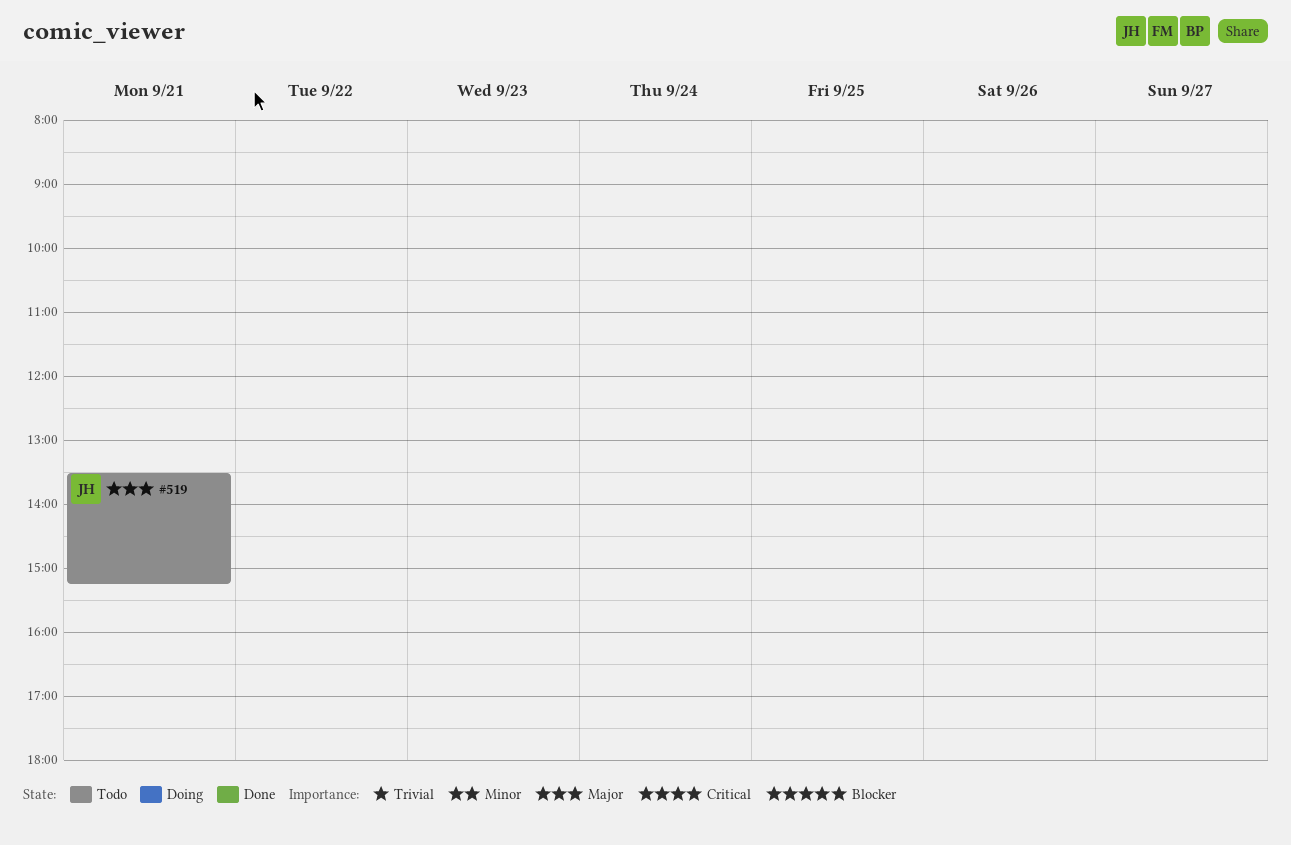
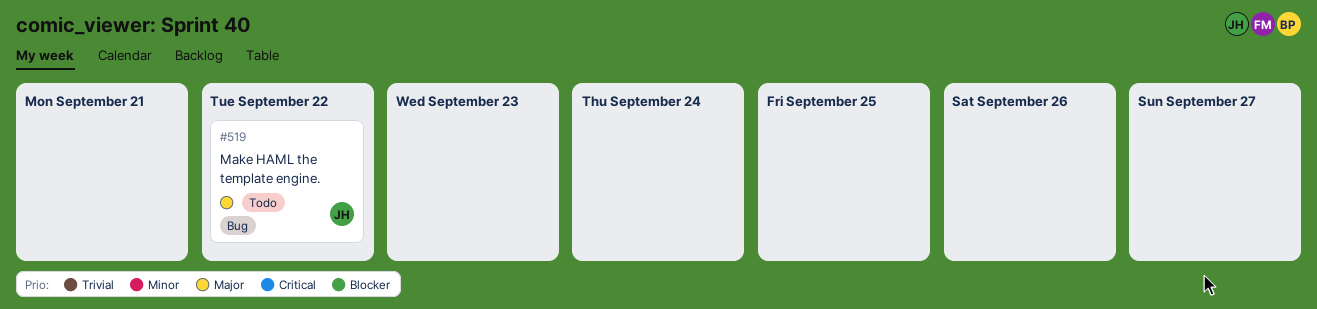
#519, day: Sep 21 -> Sep 22

